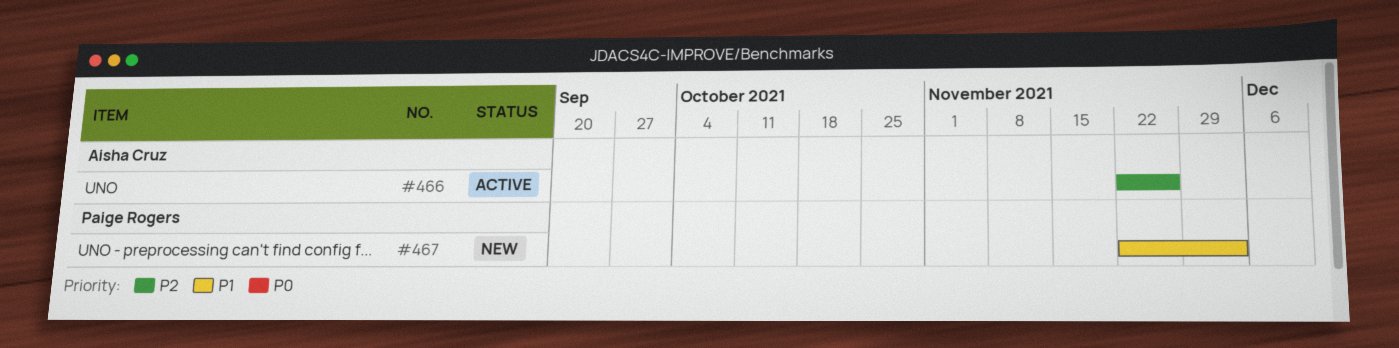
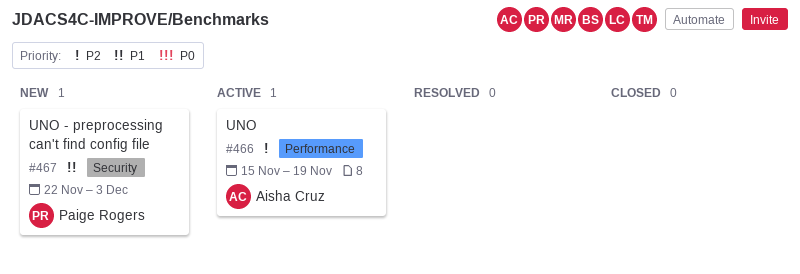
#466, start: Nov 22 -> Nov 15
#466, due: Nov 26 -> Nov 19

